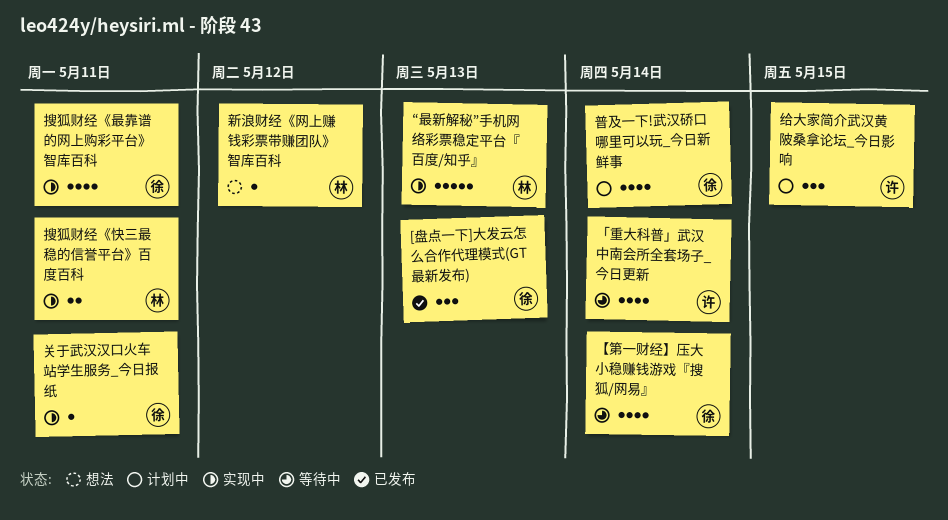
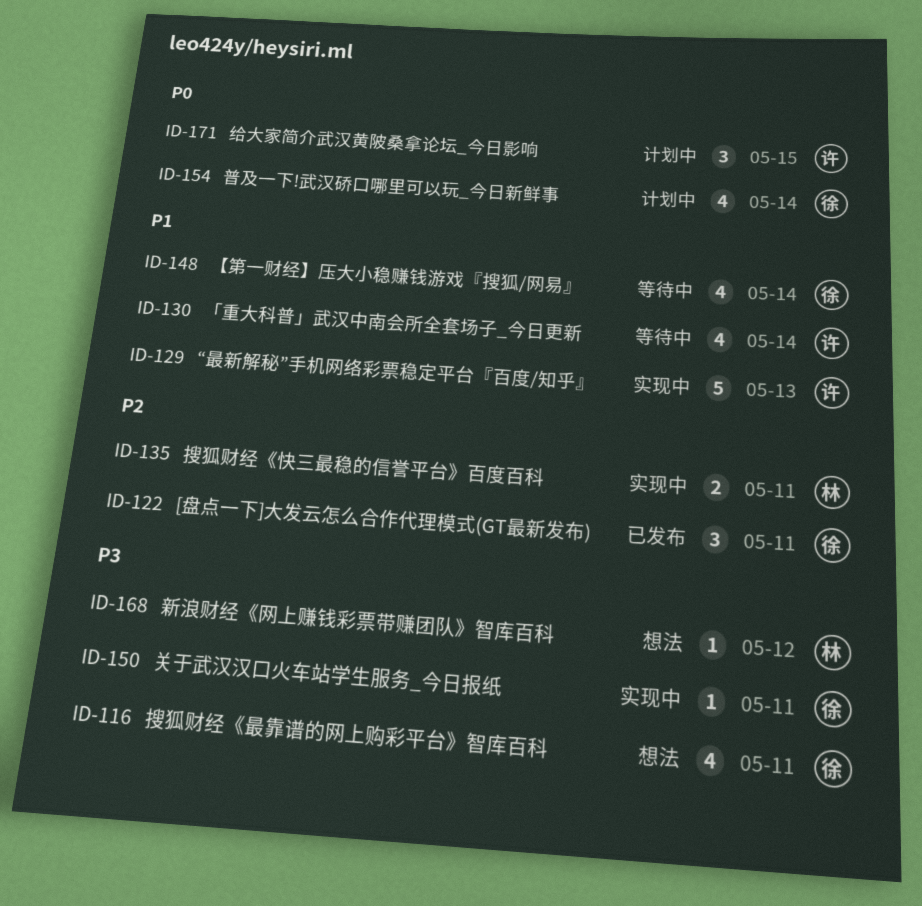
[盘点一下]大发云怎么合作代理模式(GT最新发布), due: May 13 -> May 11
“最新解秘”手机网络彩票稳定平台『百度/知乎』, owner: 林 -> 许
搜狐财经《最靠谱的网上购彩平台》智库百科, status: 实现中 -> 想法

